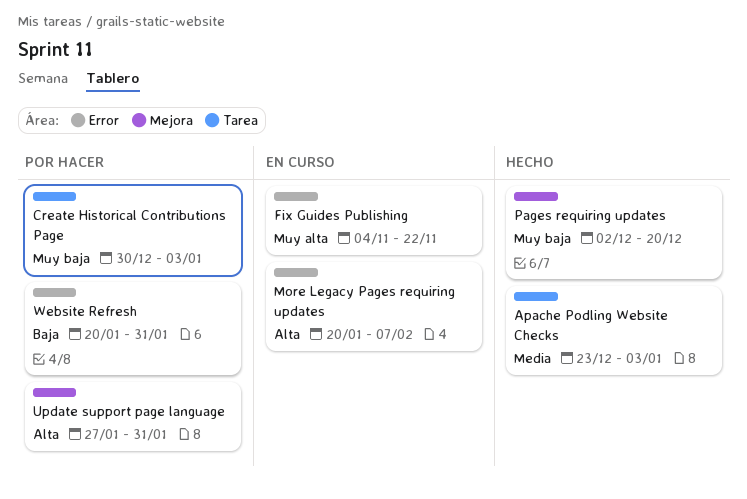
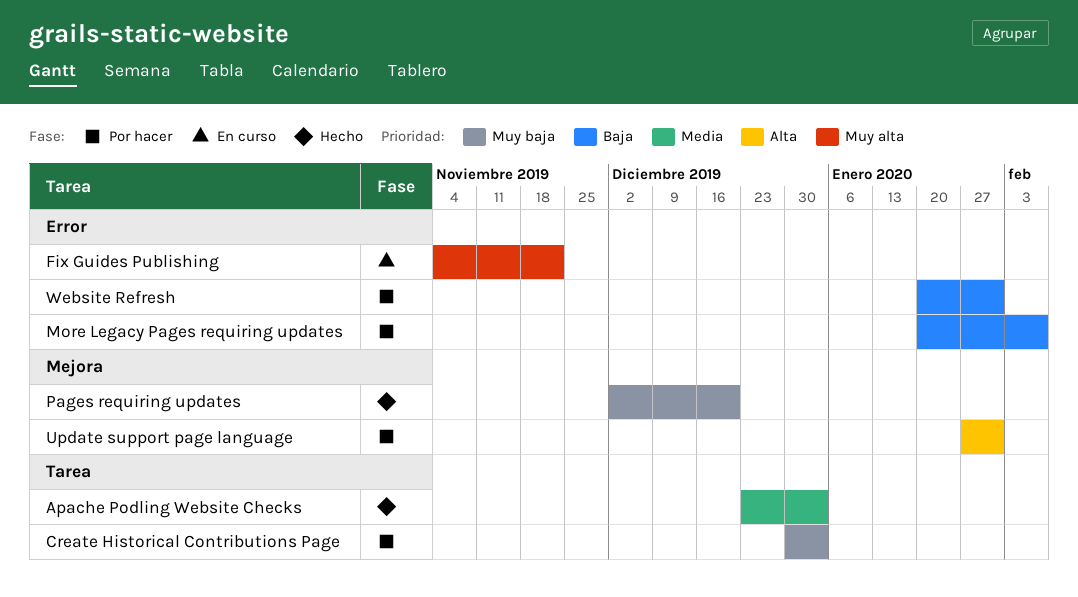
More Legacy Pages requiring updates, status: En curso -> Por hacer
More Legacy Pages requiring updates, priority: Alta -> Baja

